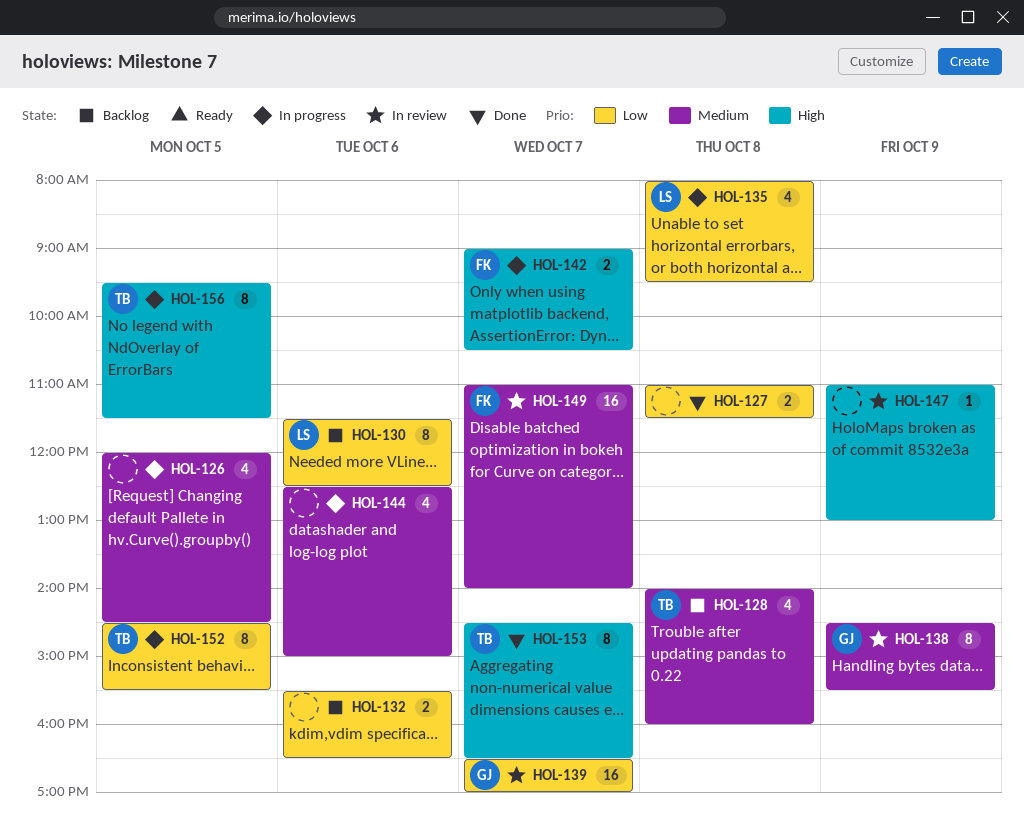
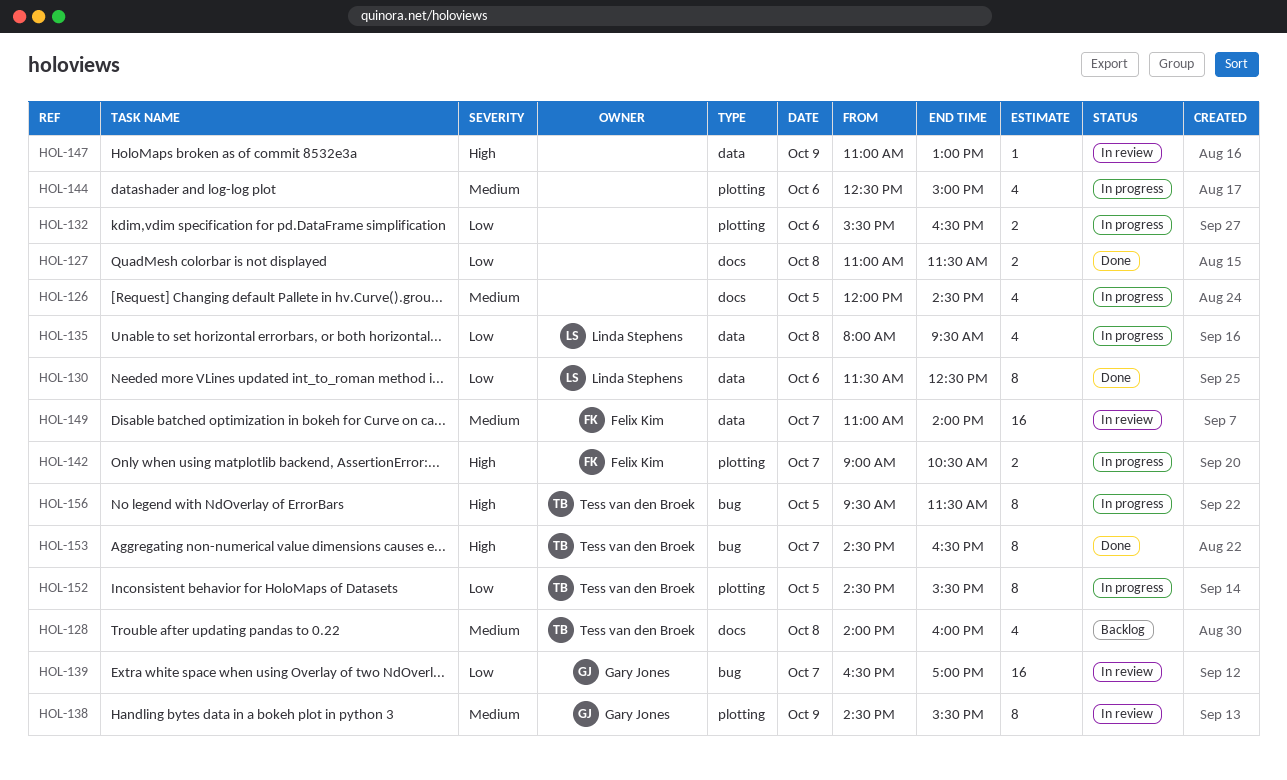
HOL-130, status: Backlog -> Done
HOL-132, status: Backlog -> In progress

